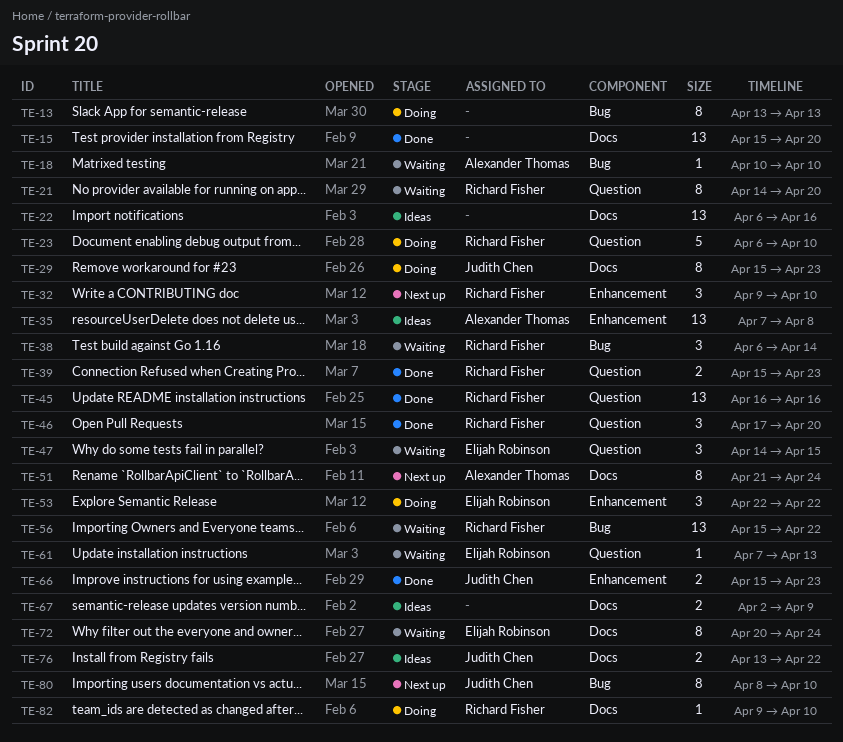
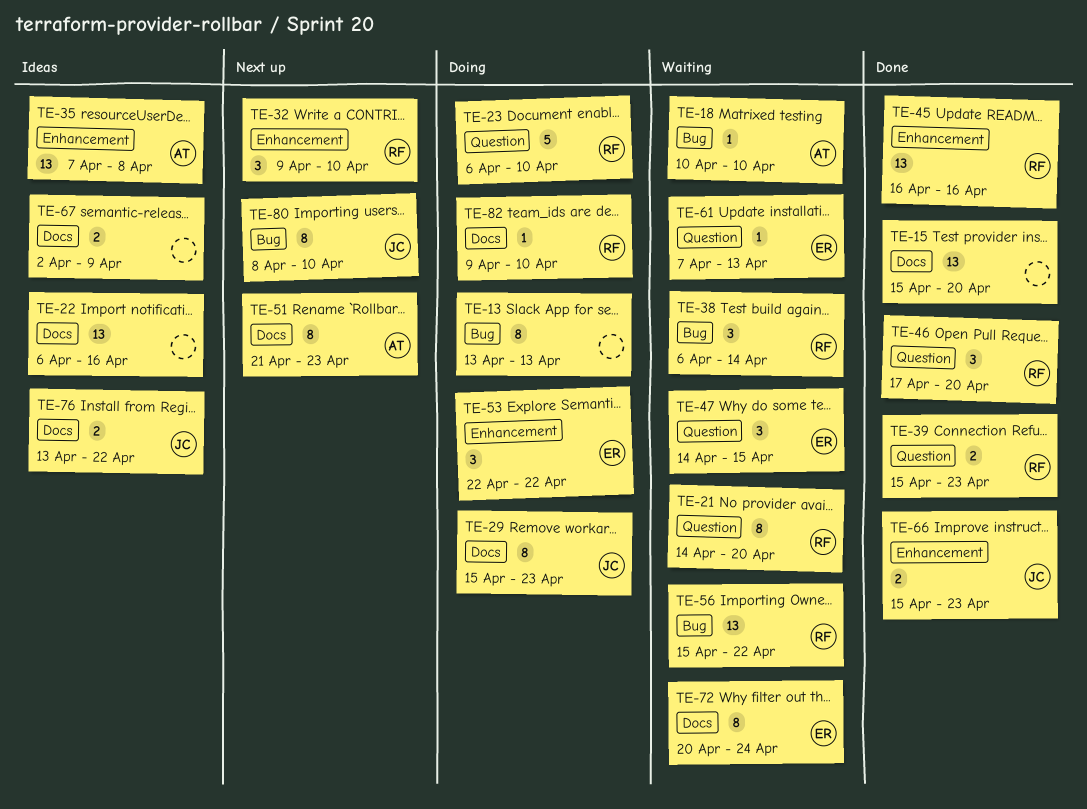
TE-45, label: Question -> Enhancement
TE-51, due: Apr 24 -> Apr 23

